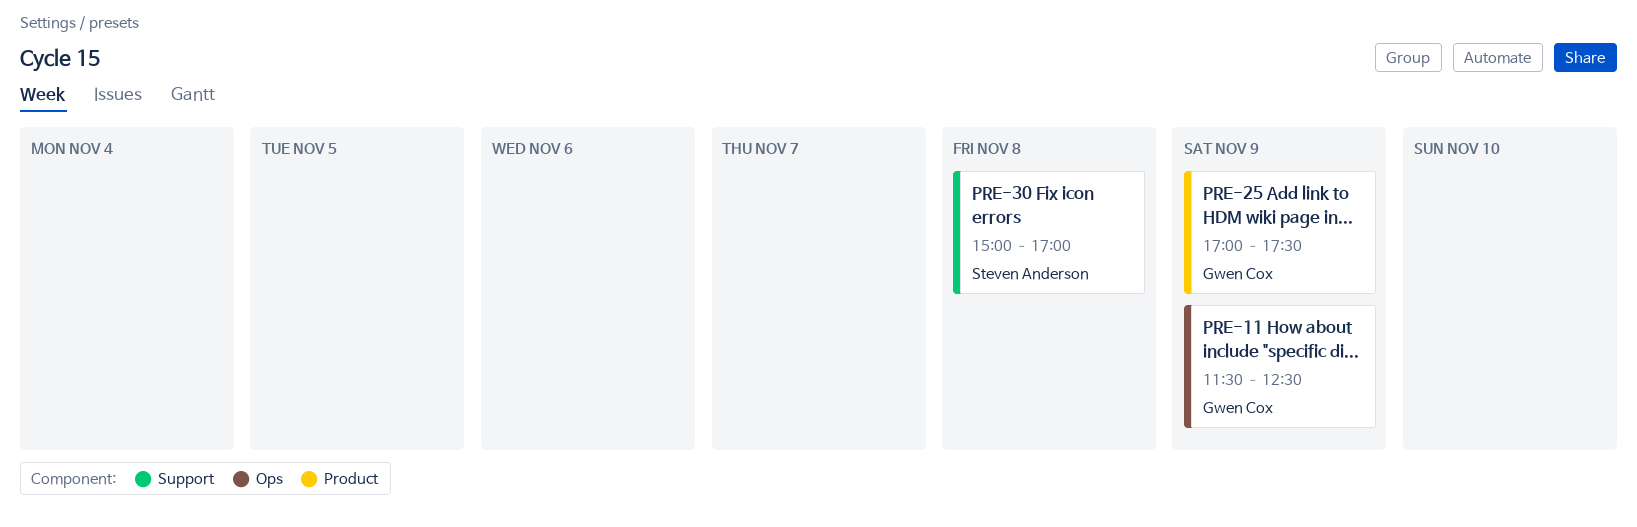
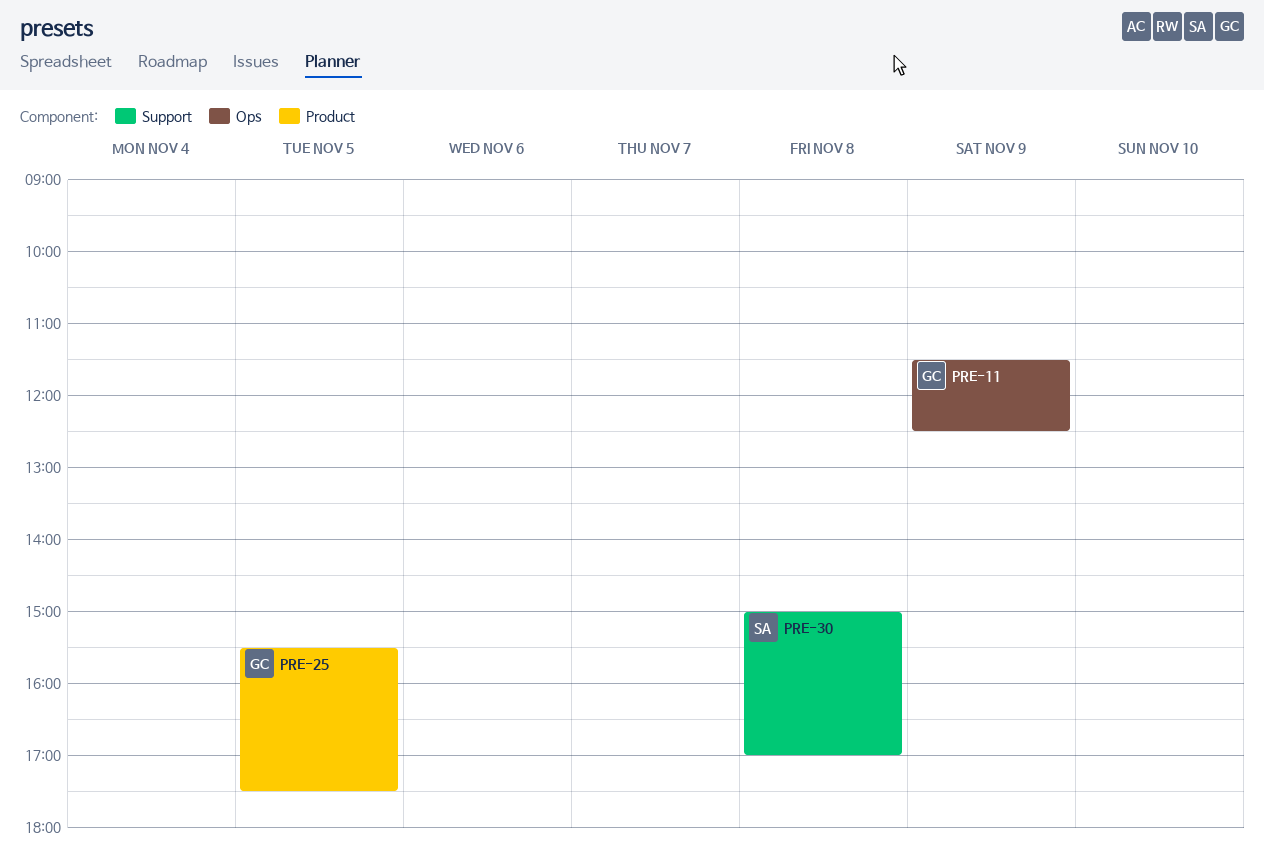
PRE-25, day: Nov 9 -> Nov 5
PRE-25, begins: 17:00 -> 15:30

